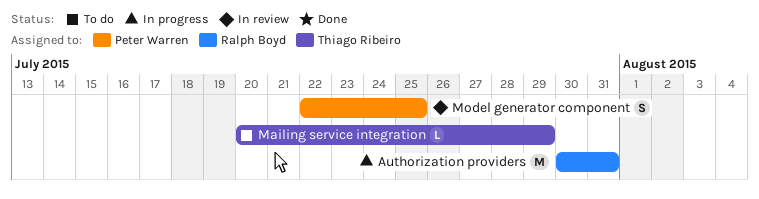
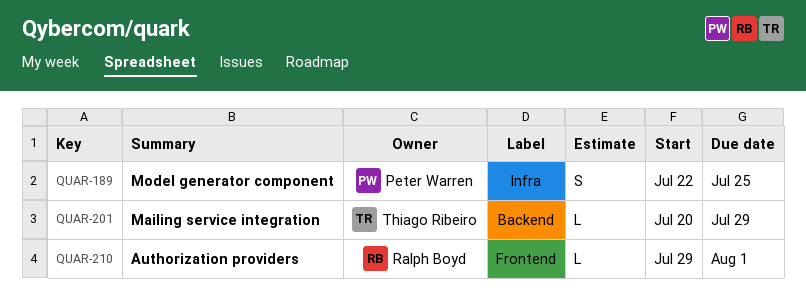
Authorization providers, estimate: M -> L
Authorization providers, start: Jul 30 -> Jul 29
Authorization providers, due: Jul 31 -> Aug 1

